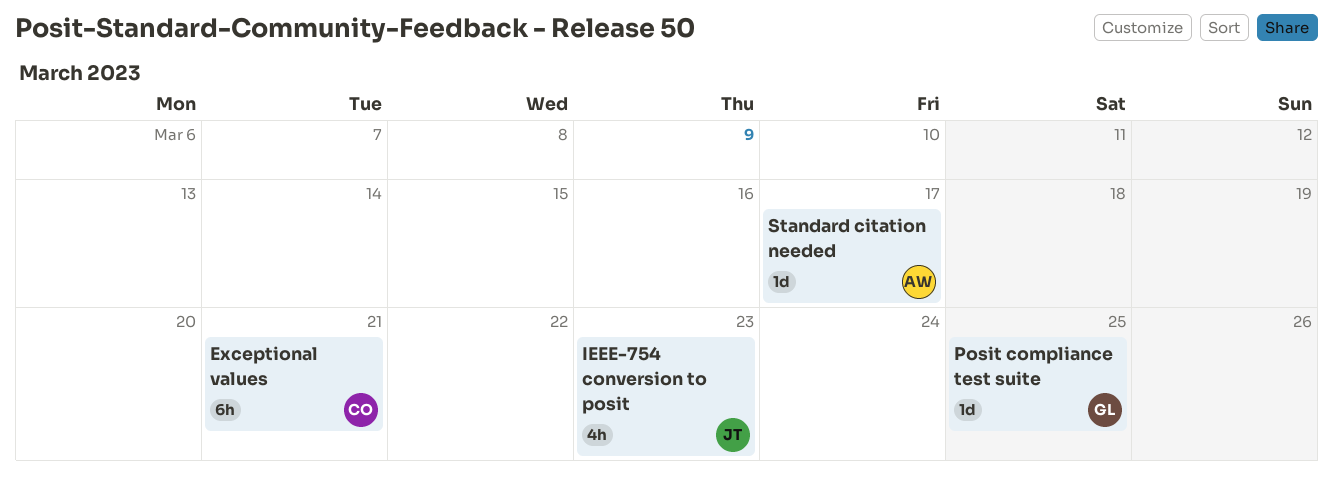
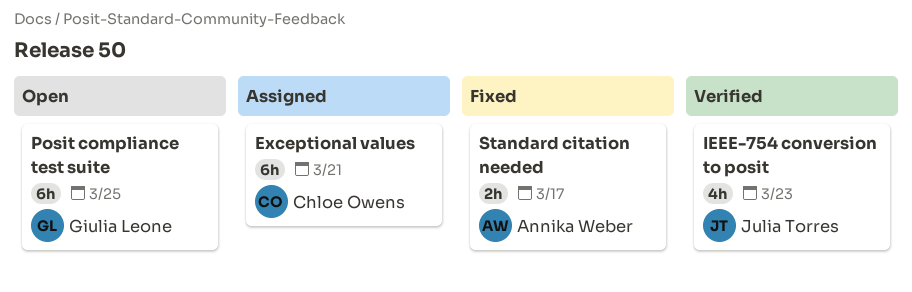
Posit compliance test suite, estimate: 1d -> 6h
Standard citation needed, estimate: 1d -> 2h

